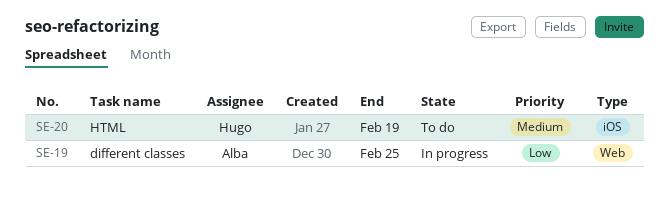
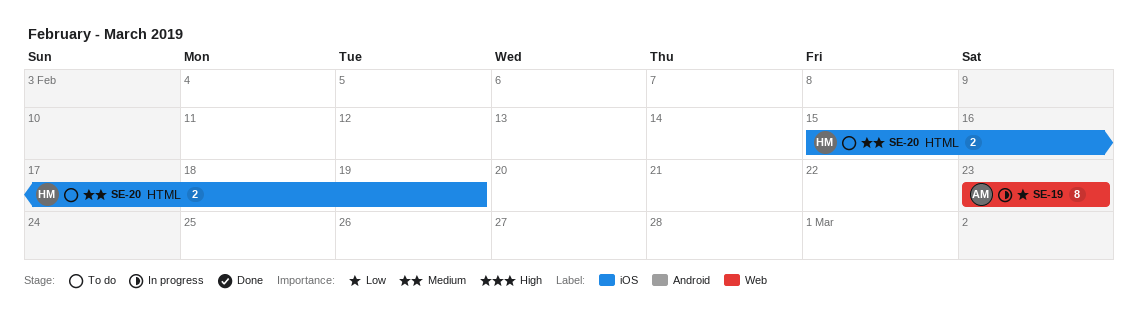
SE-19, due: Feb 25 -> Feb 23

